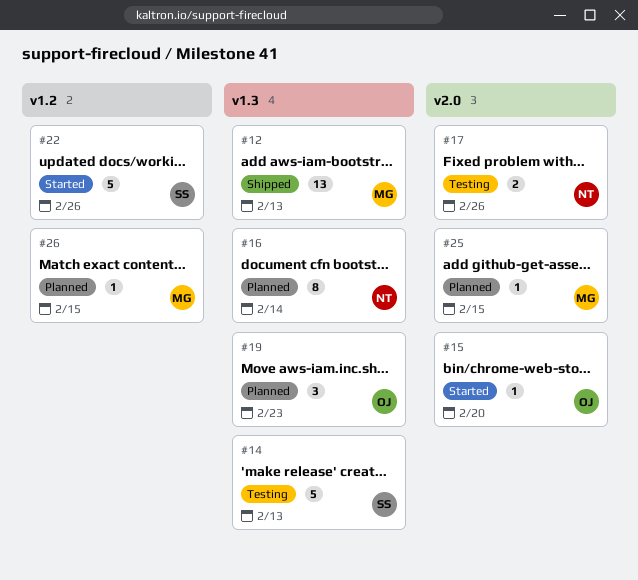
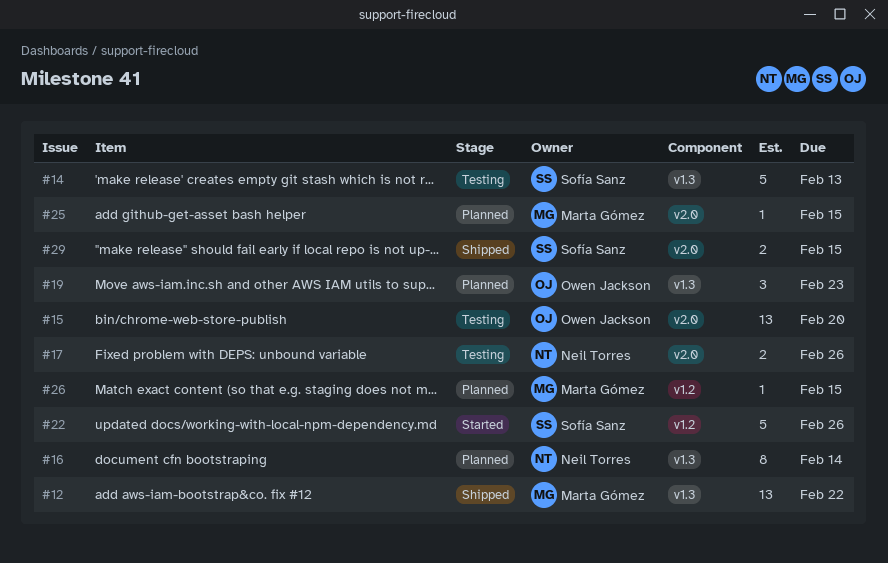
#12, due: Feb 13 -> Feb 22
#15, status: Started -> Testing
#15, estimate: 1 -> 13
#29: none -> present

